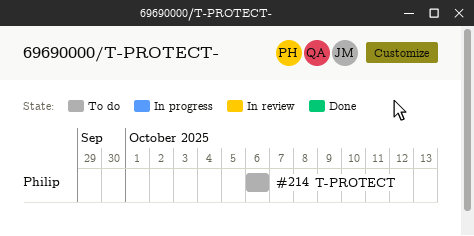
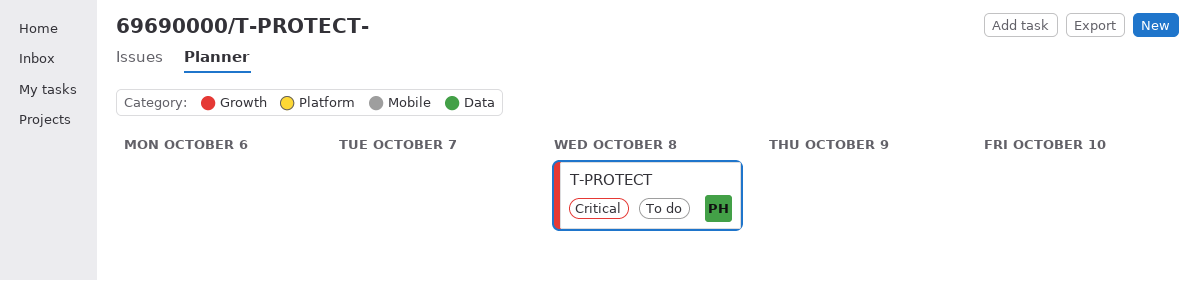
T-PROTECT, due: Oct 6 -> Oct 8

